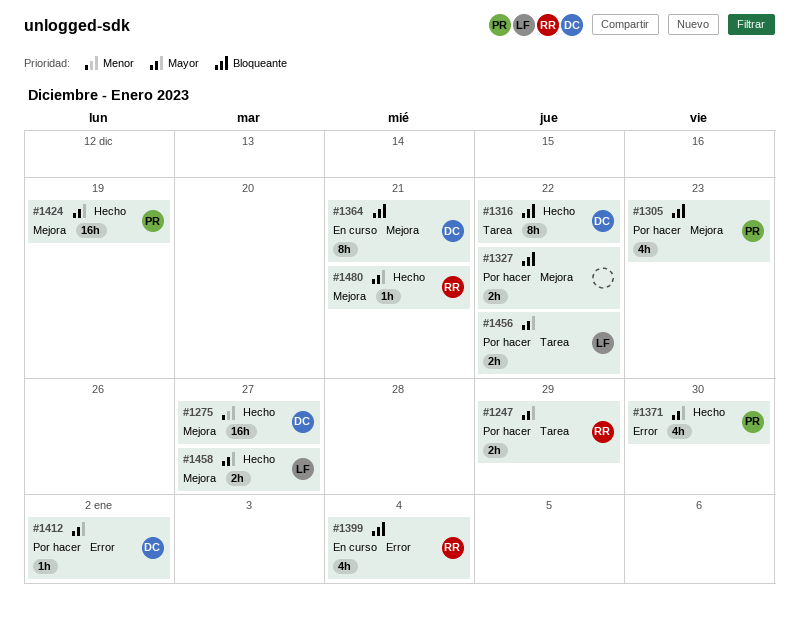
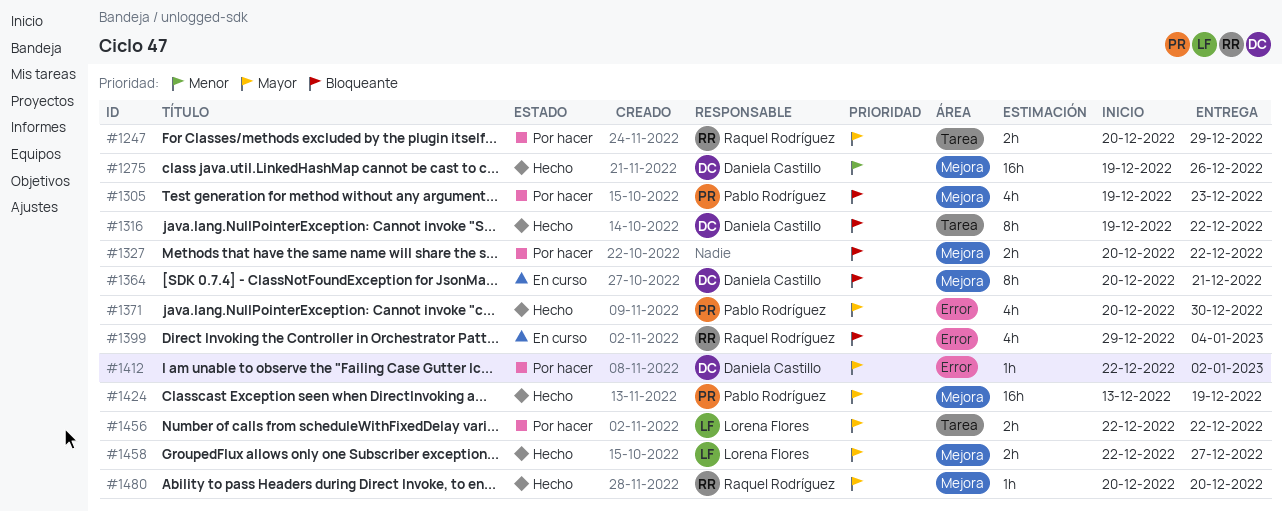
#1275, due: Dec 27 -> Dec 26
#1480, due: Dec 21 -> Dec 20

